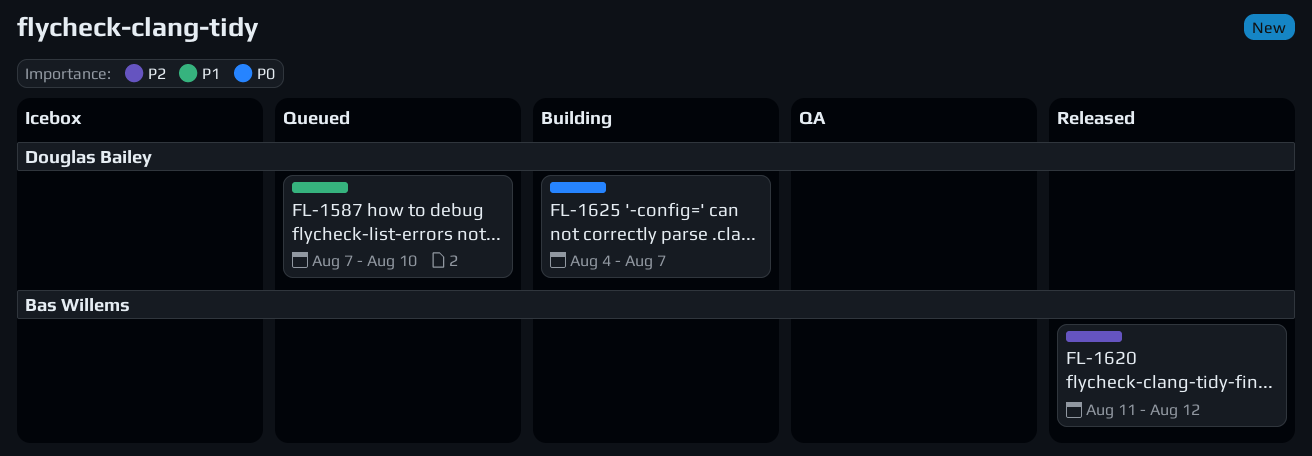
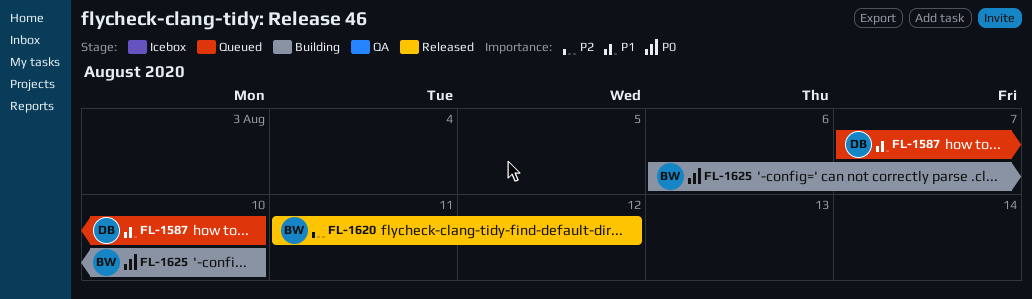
FL-1625, owner: Douglas Bailey -> Bas Willems
FL-1625, start: Aug 4 -> Aug 6
FL-1625, due: Aug 7 -> Aug 10

